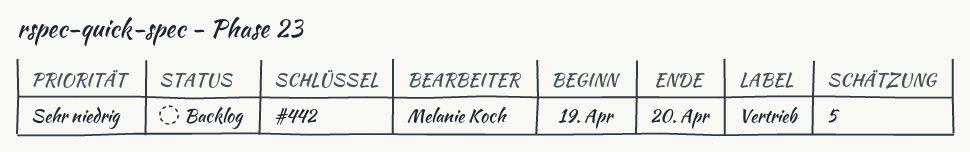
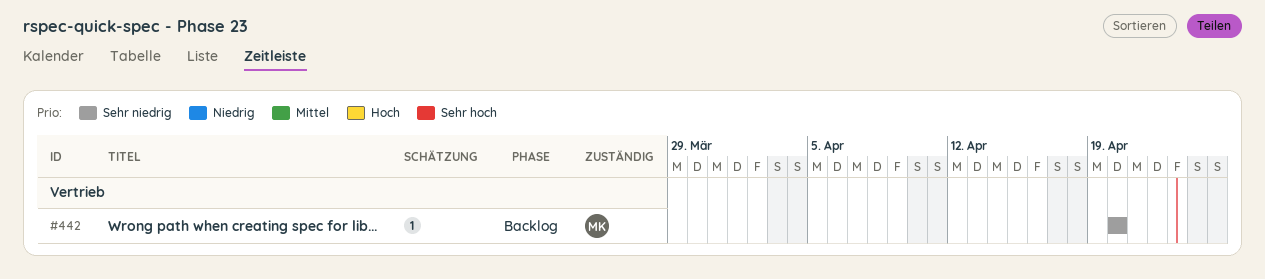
#442, estimate: 5 -> 1
#442, start: Apr 19 -> Apr 20

